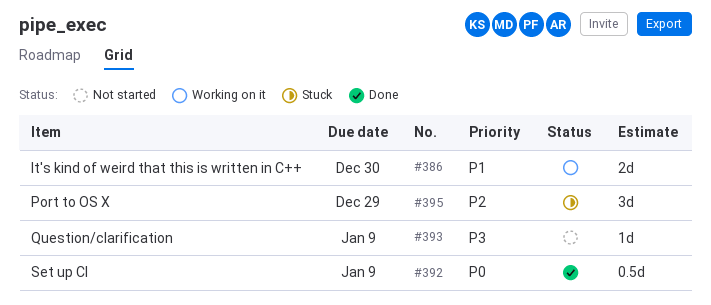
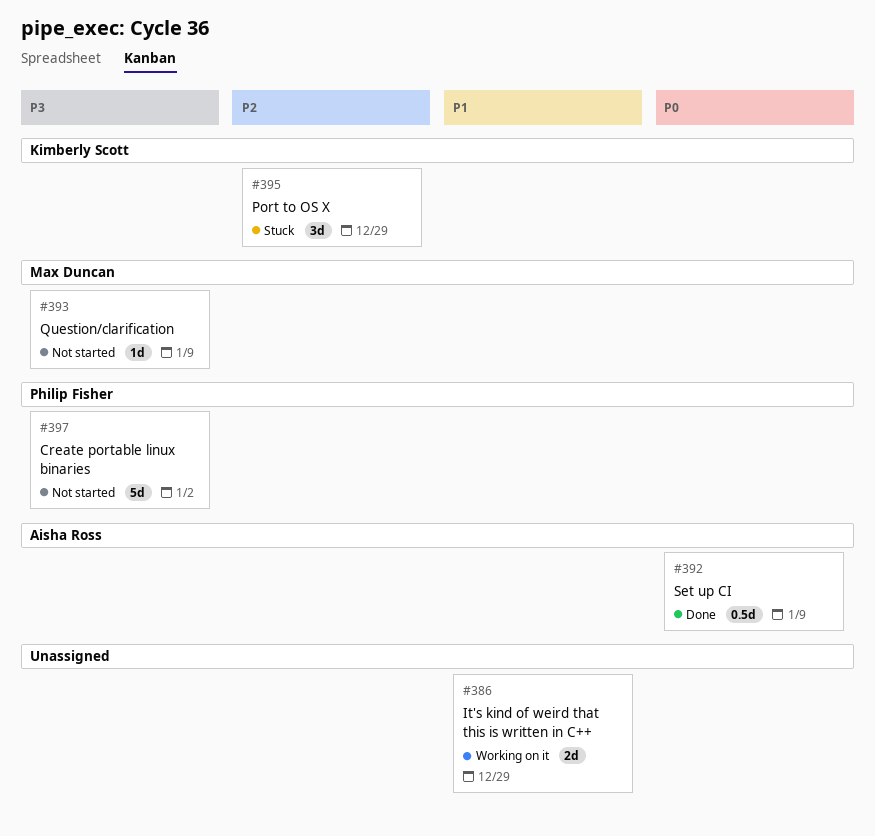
#386, due: Dec 30 -> Dec 29
#397: none -> present

